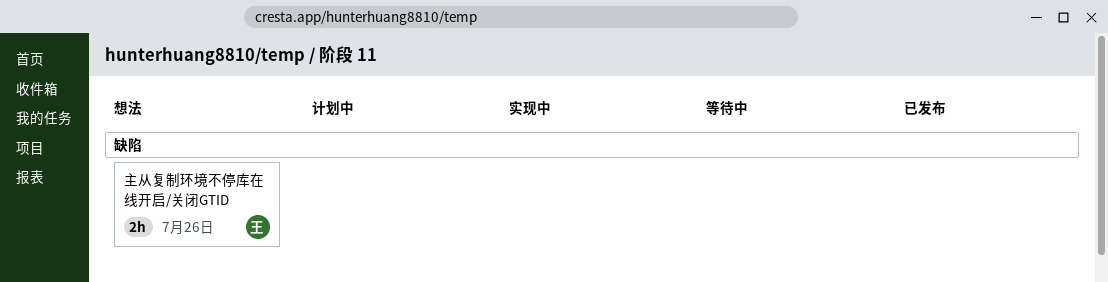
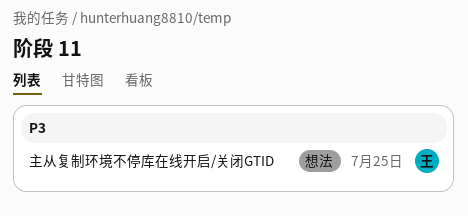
主从复制环境不停库在线开启/关闭GTID, due: Jul 26 -> Jul 25

